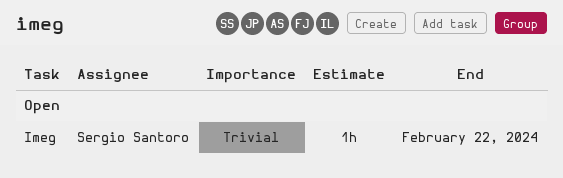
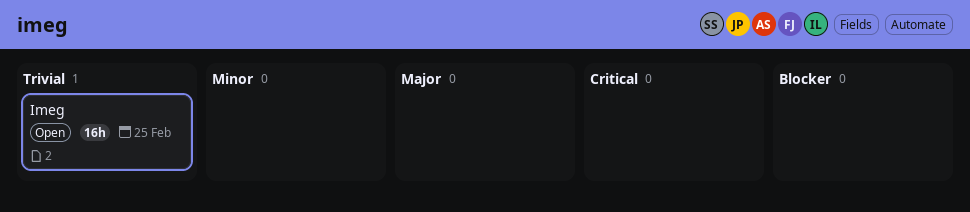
Imeg, estimate: 1h -> 16h
Imeg, due: Feb 22 -> Feb 25

